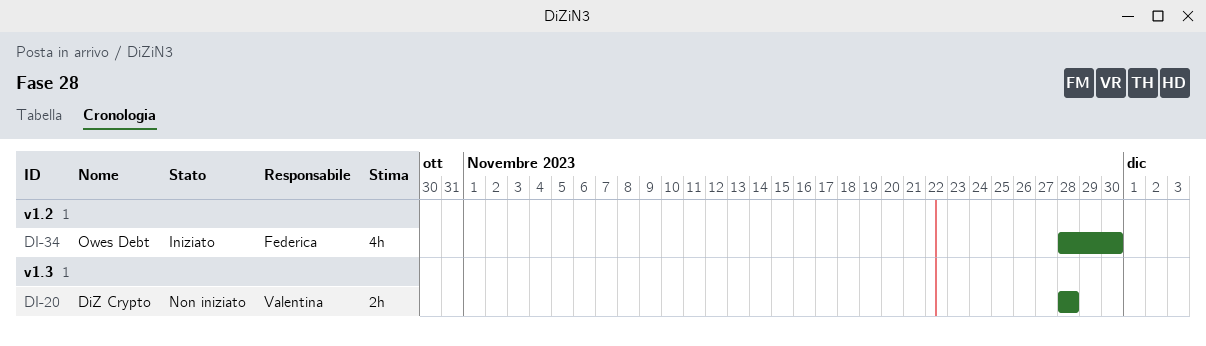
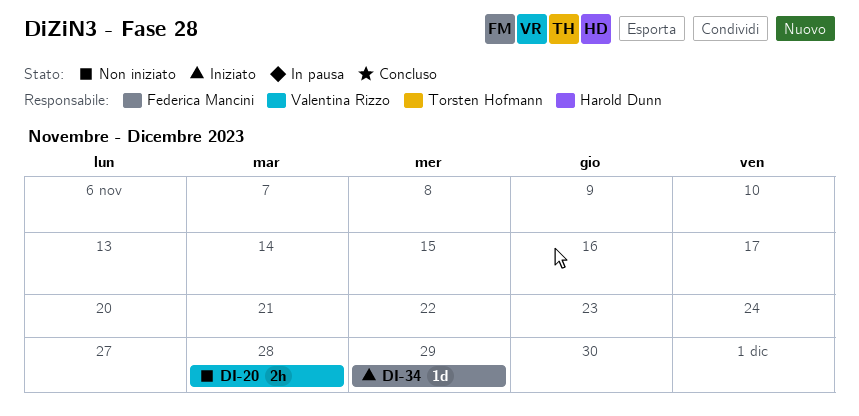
DI-34, estimate: 4h -> 1d
DI-34, start: Nov 28 -> Nov 29
DI-34, due: Nov 30 -> Nov 29

